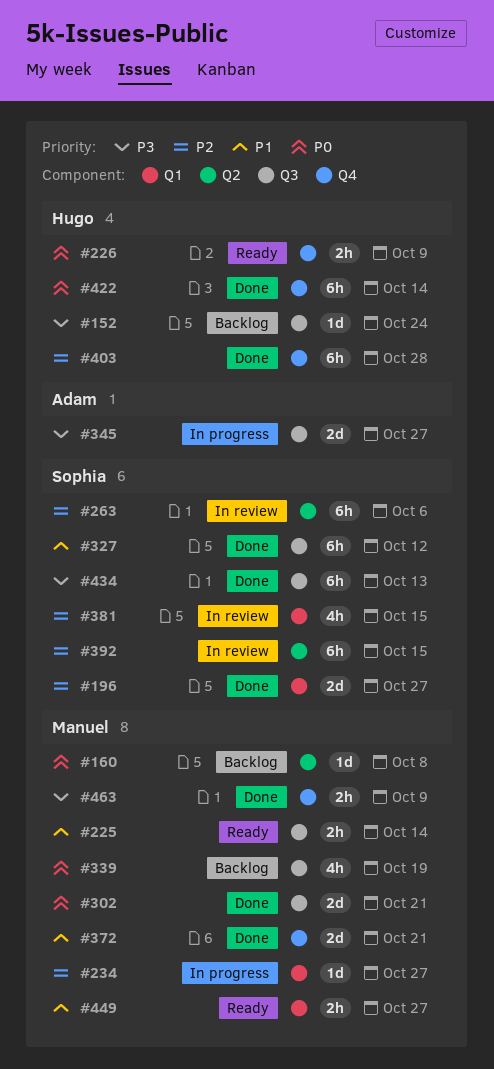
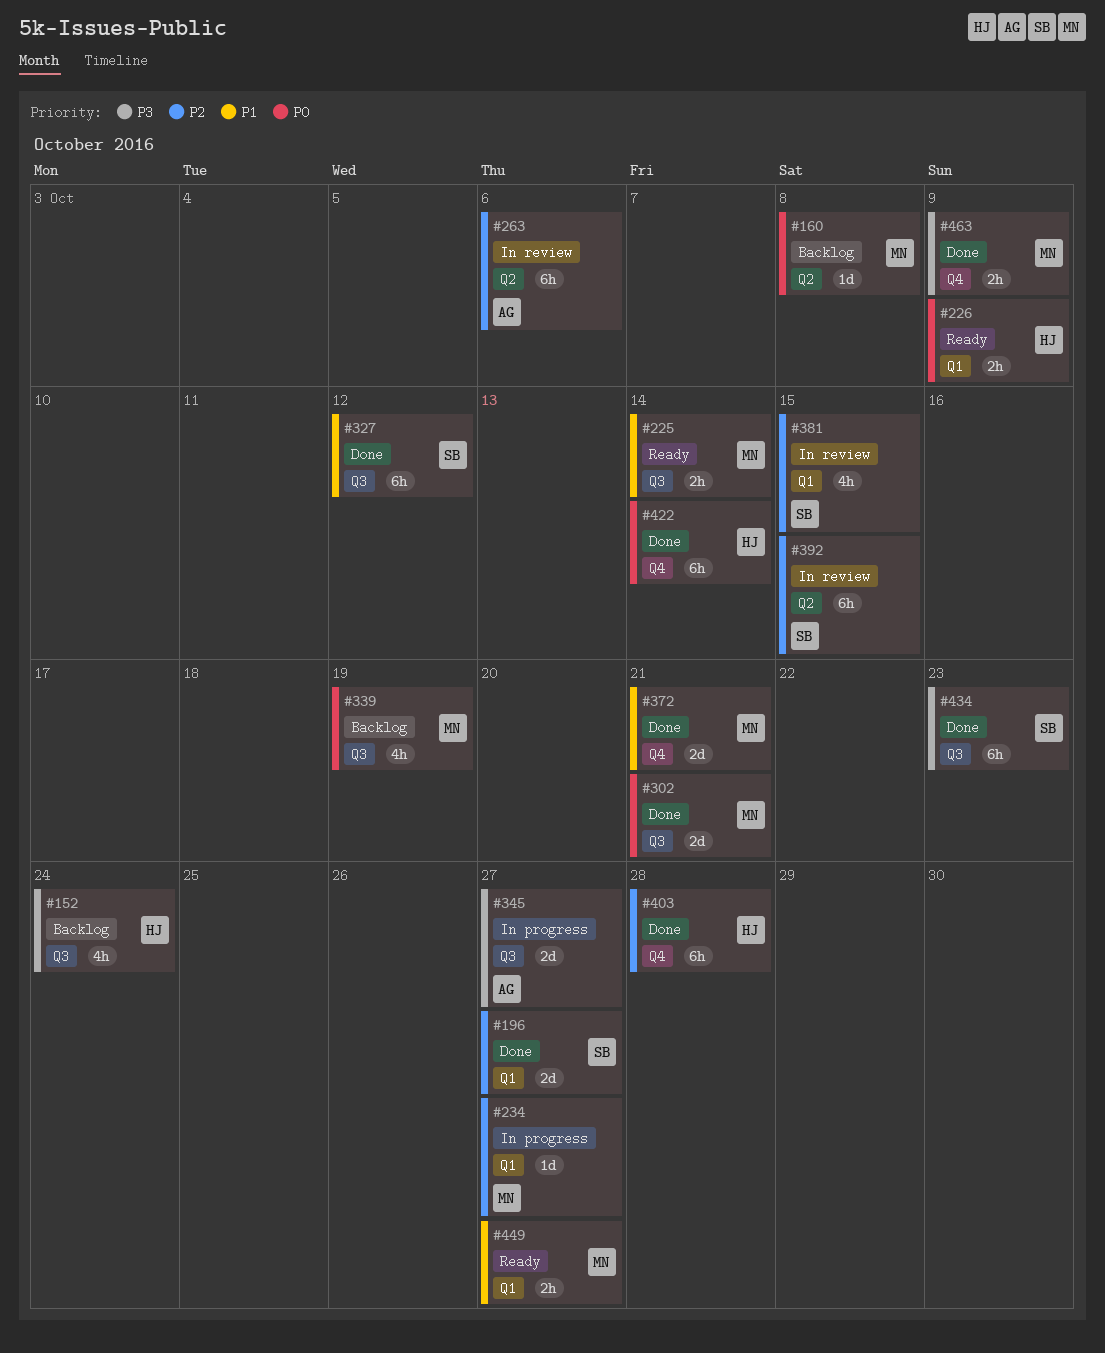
#152, estimate: 1d -> 4h
#226, label: Q4 -> Q1
#263, owner: Sophia -> Adam
#434, due: Oct 13 -> Oct 23

